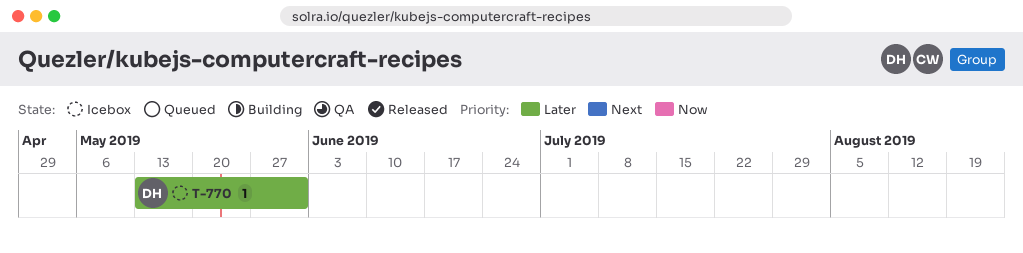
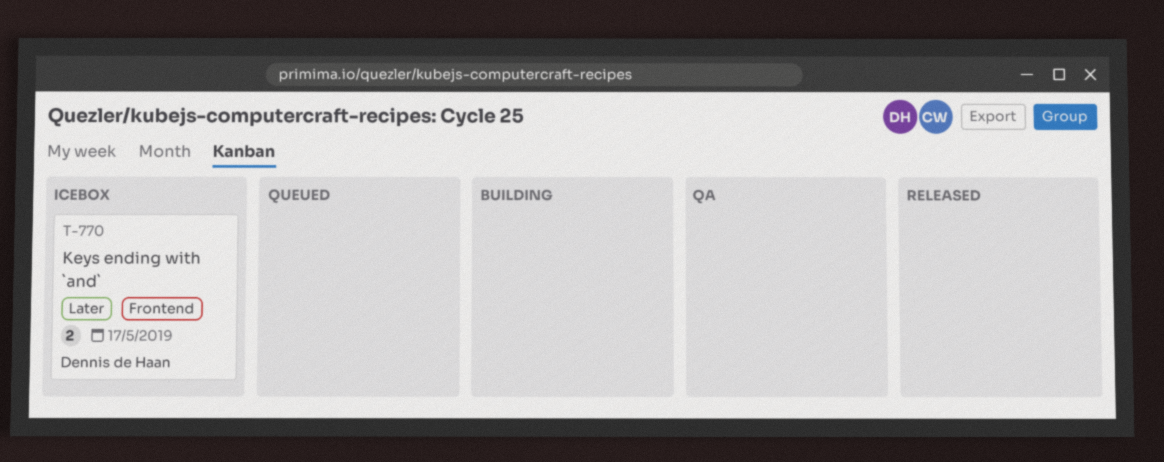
T-770, estimate: 1 -> 2
T-770, due: May 31 -> May 17

